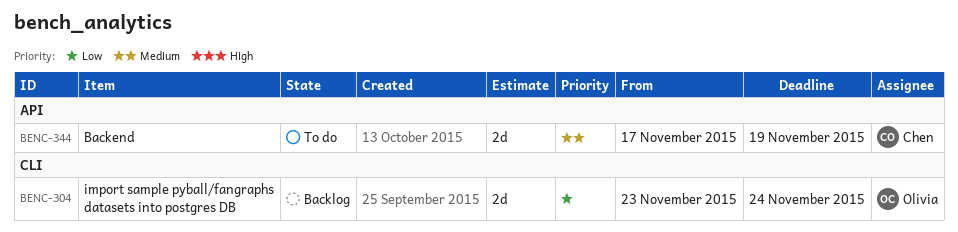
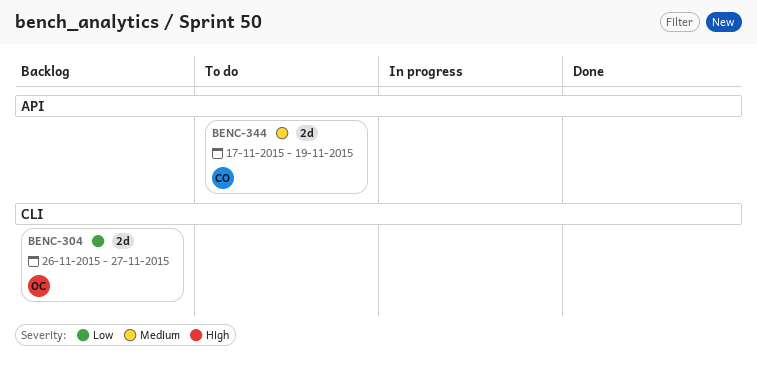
BENC-304, start: Nov 23 -> Nov 26
BENC-304, due: Nov 24 -> Nov 27

